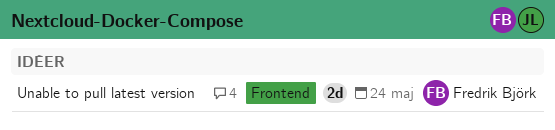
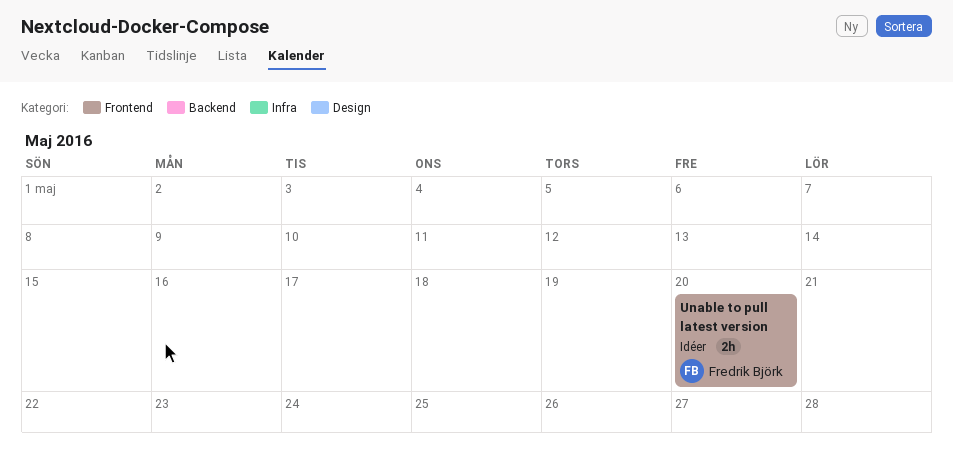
Unable to pull latest version, estimate: 2d -> 2h
Unable to pull latest version, due: May 24 -> May 20

